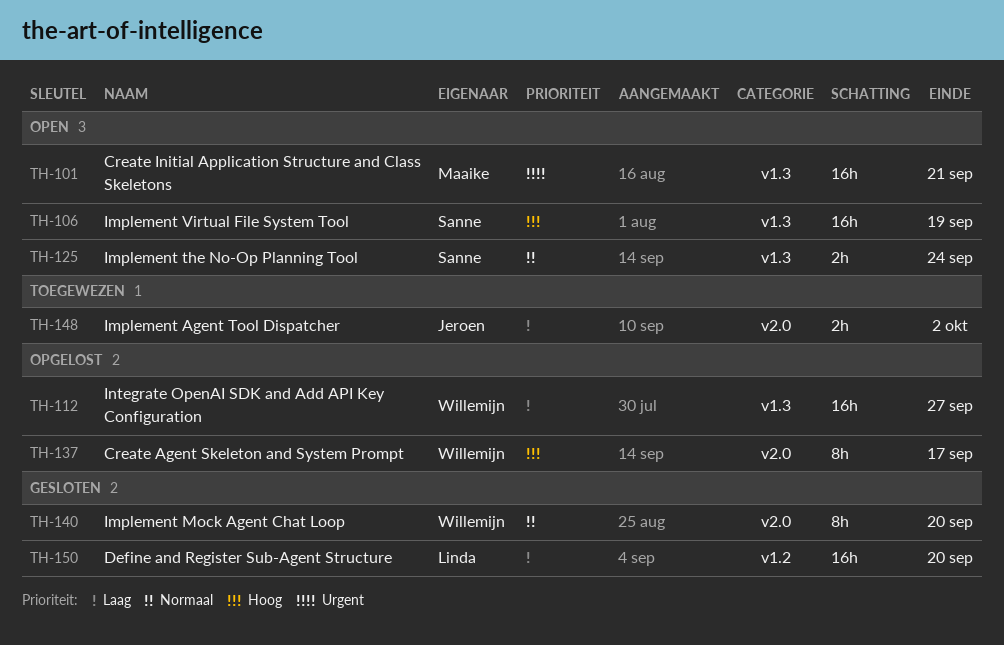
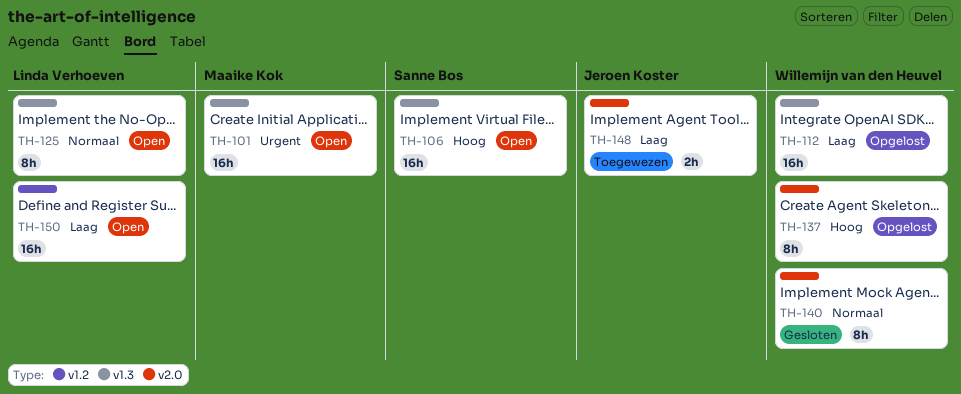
TH-125, owner: Sanne Bos -> Linda Verhoeven
TH-125, estimate: 2h -> 8h
TH-150, status: Gesloten -> Open

